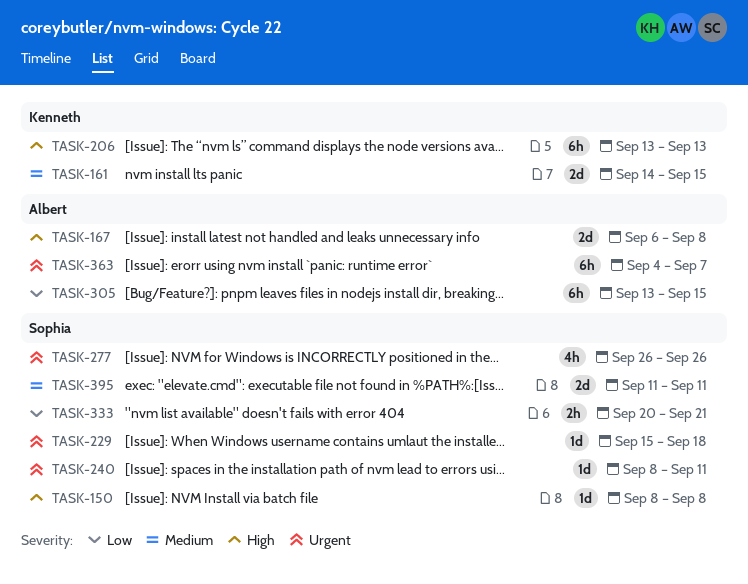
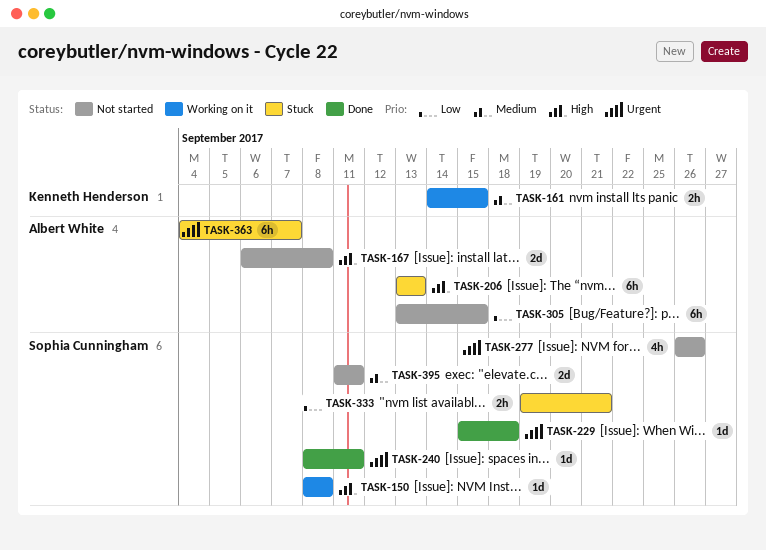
TASK-161, estimate: 2d -> 2h
TASK-206, owner: Kenneth Henderson -> Albert White
TASK-333, start: Sep 20 -> Sep 19

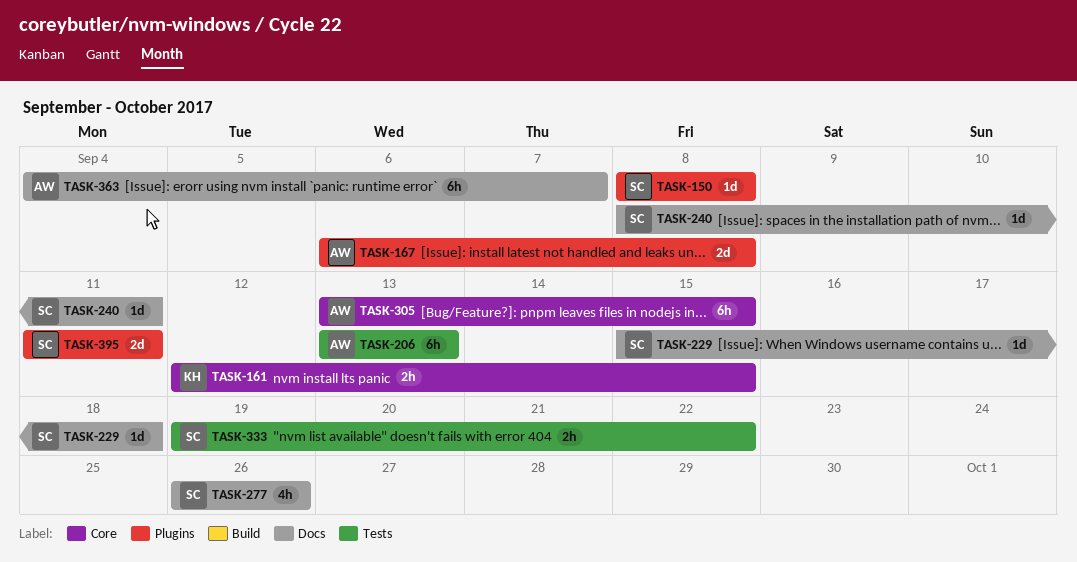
TASK-161, start: Sep 14 -> Sep 12
TASK-333, due: Sep 21 -> Sep 22

